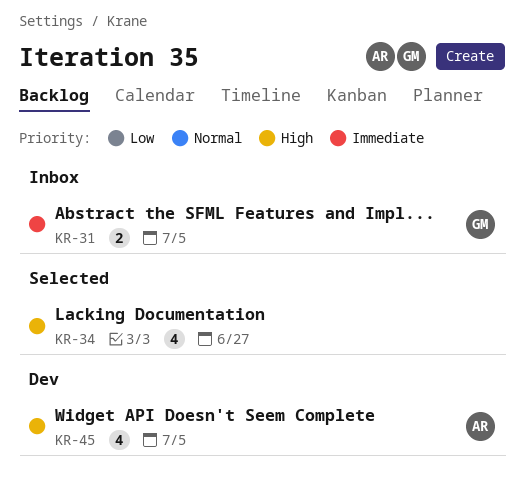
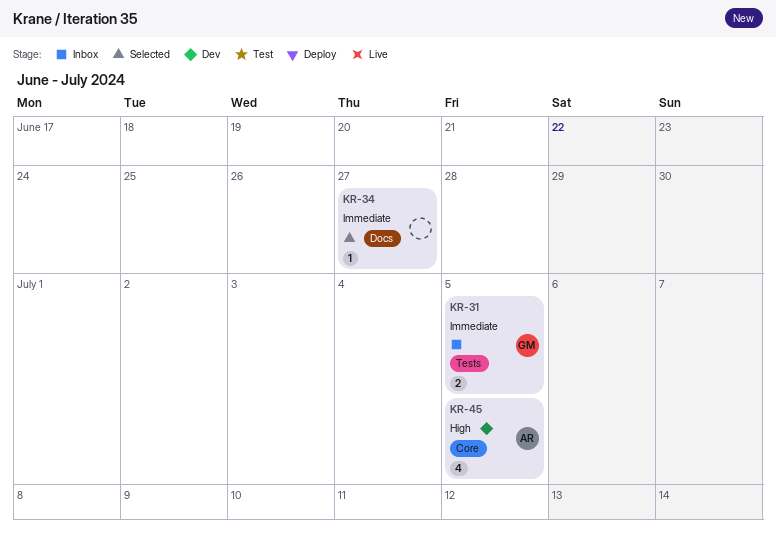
KR-34, priority: High -> Immediate
KR-34, estimate: 4 -> 1

